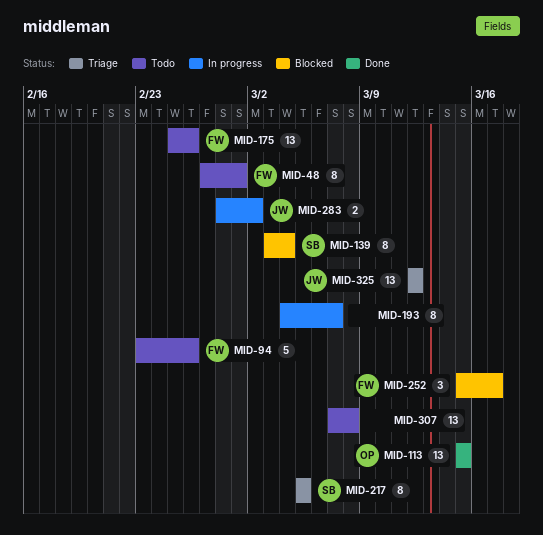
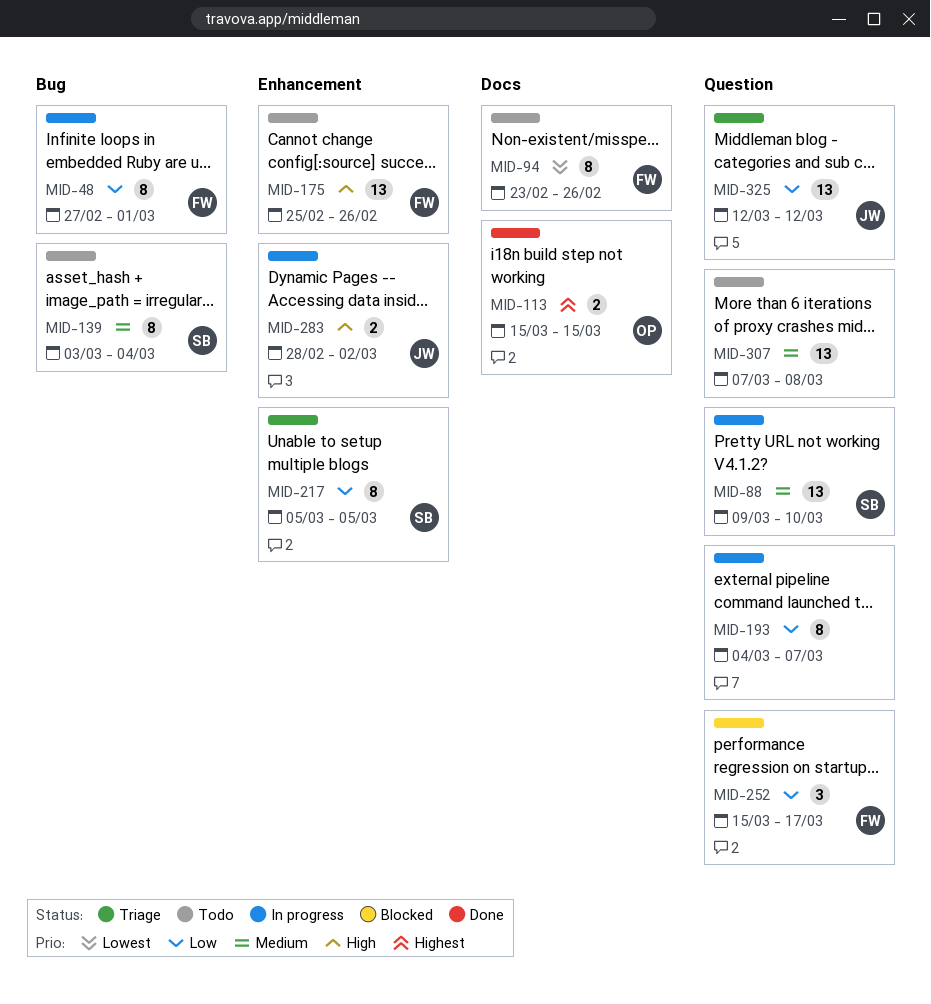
MID-48, status: Todo -> In progress
MID-88: none -> present
MID-94, estimate: 5 -> 8
MID-113, estimate: 13 -> 2
MID-139, status: Blocked -> Todo

